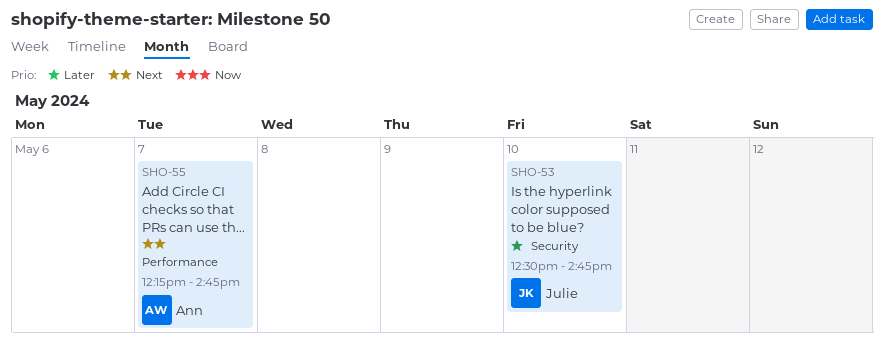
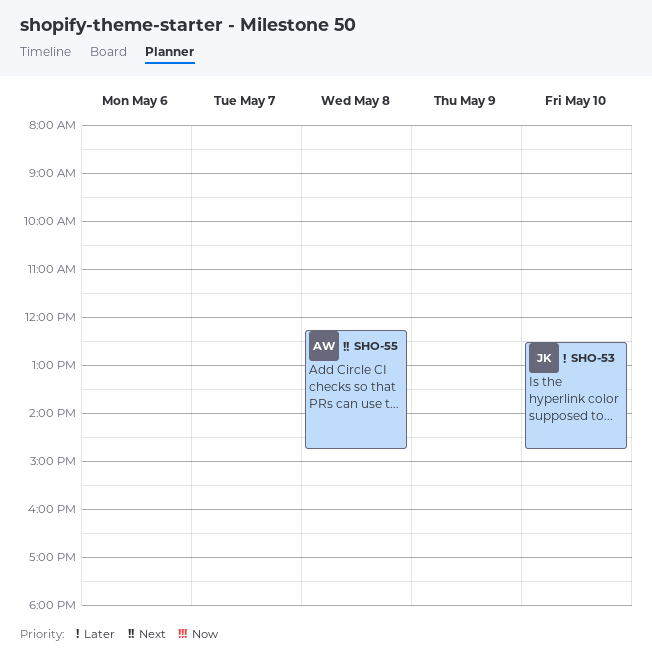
SHO-55, day: May 7 -> May 8

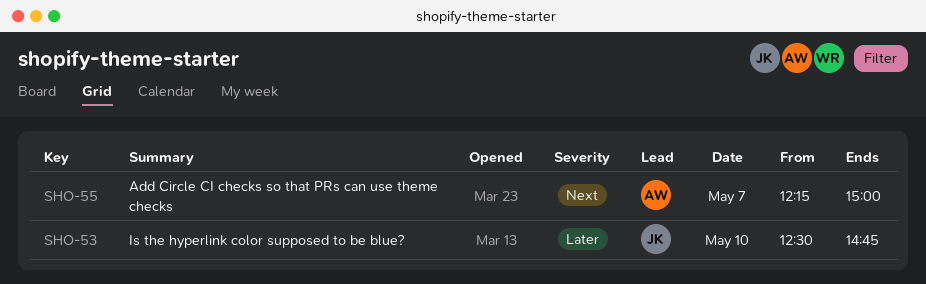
SHO-55, day: May 8 -> May 7
SHO-55, ends: 14:45 -> 15:00

